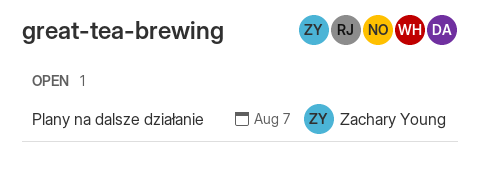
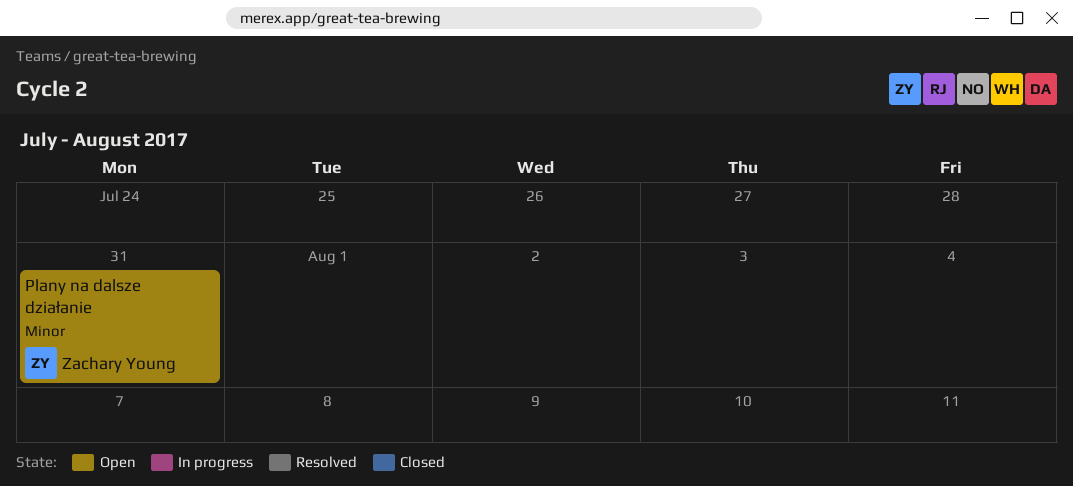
Plany na dalsze działanie, due: Aug 7 -> Jul 31

